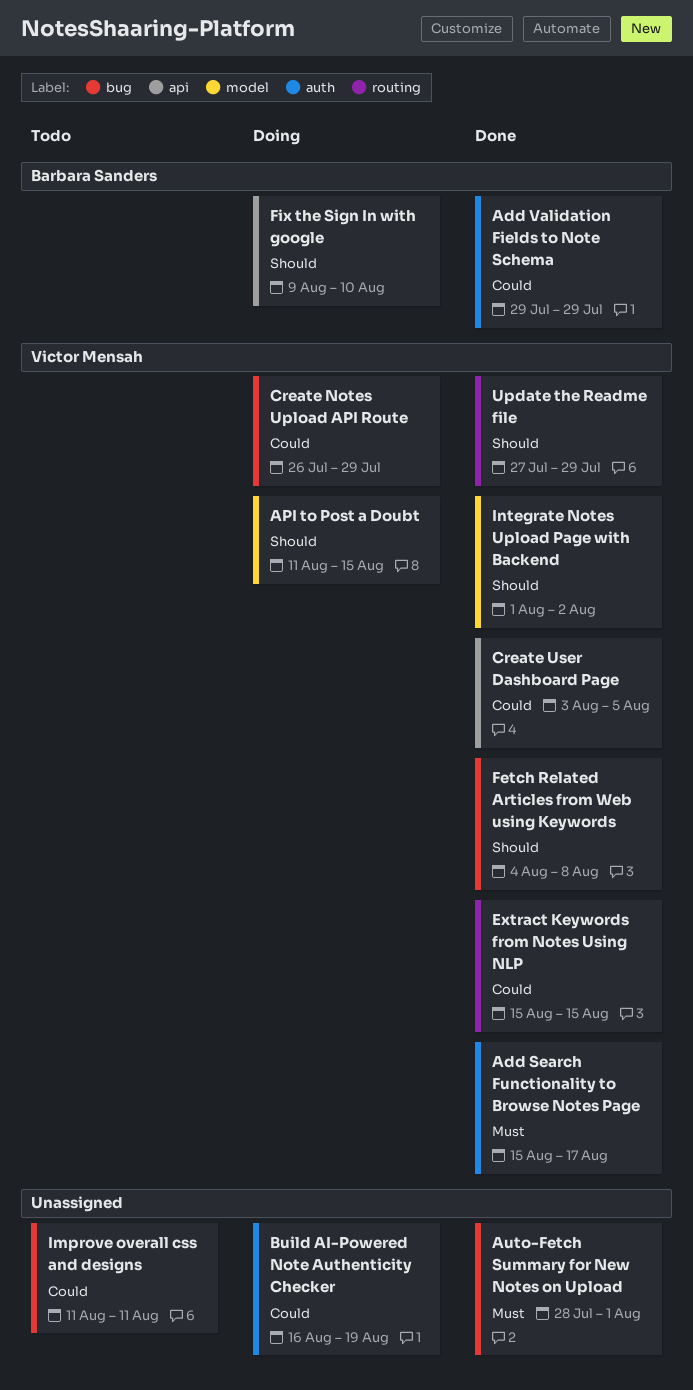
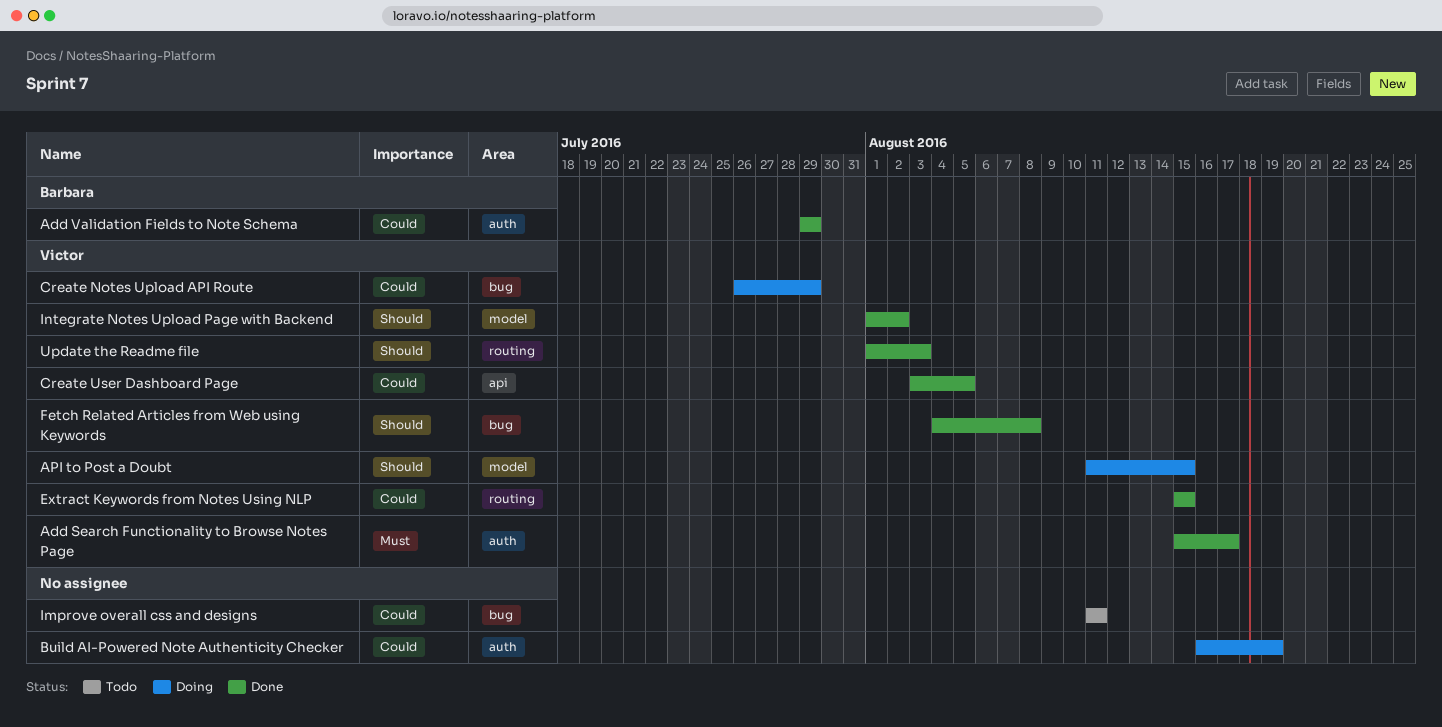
Auto-Fetch Summary for New Notes on Upload: present -> none
Fix the Sign In with google: present -> none
Update the Readme file, start: Jul 27 -> Aug 1
Update the Readme file, due: Jul 29 -> Aug 3

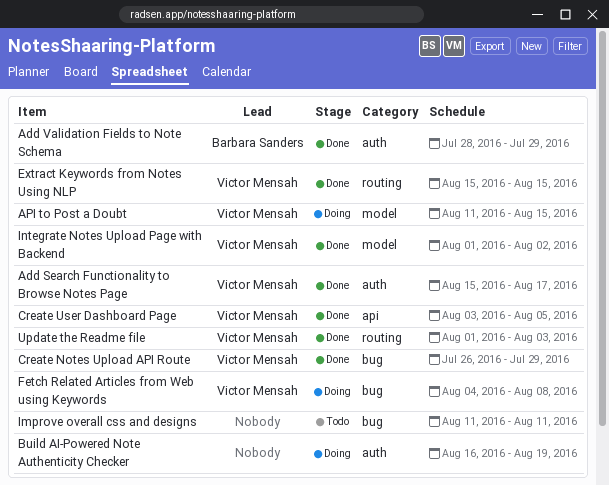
Add Validation Fields to Note Schema, start: Jul 29 -> Jul 28
Create Notes Upload API Route, status: Doing -> Done
Fetch Related Articles from Web using Keywords, status: Done -> Doing

